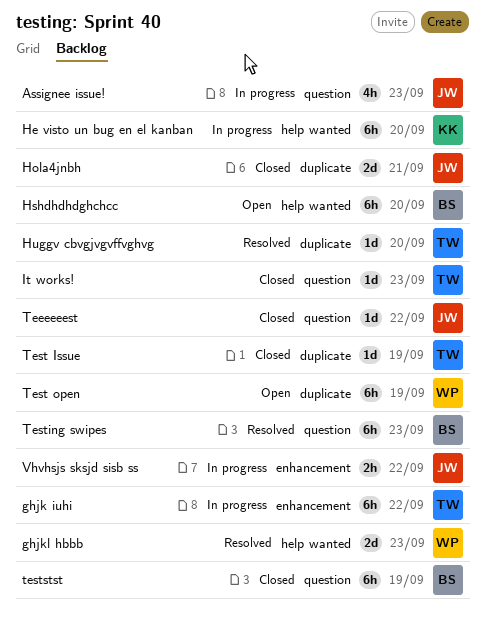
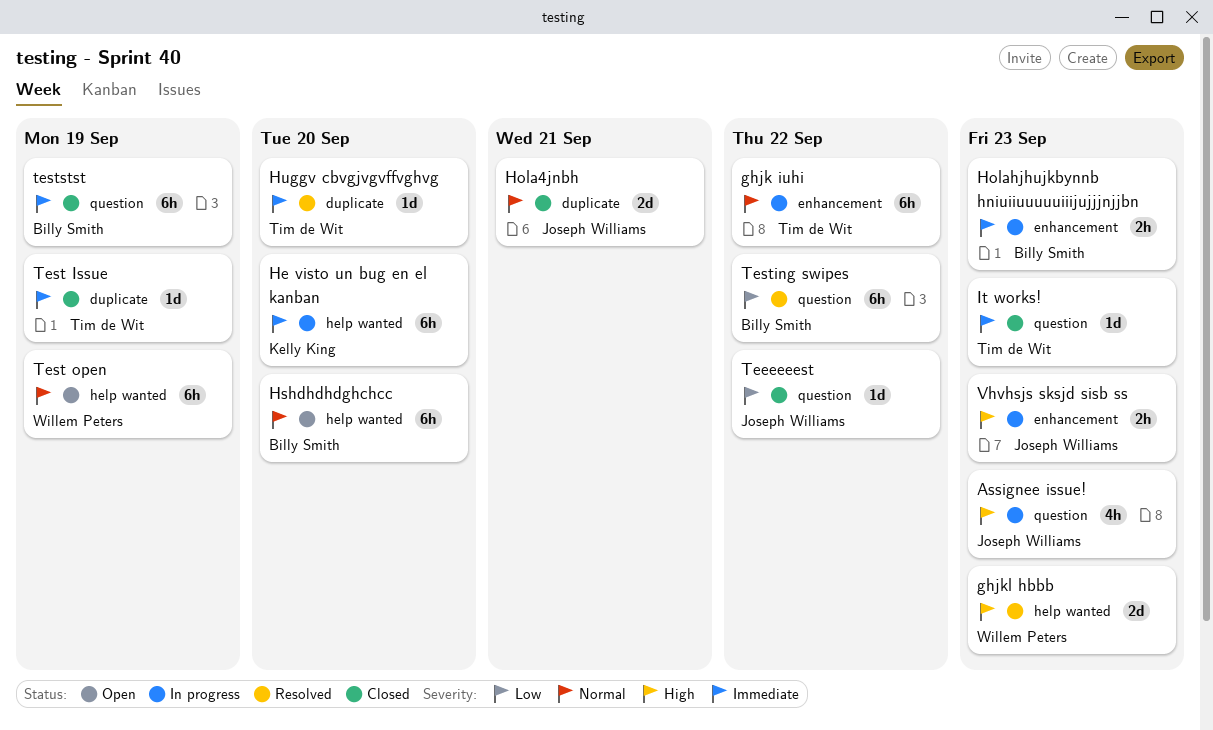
Holahjhujkbynnb hniuiiuuuuuiiijujjjnjjbn: none -> present
Test open, label: duplicate -> help wanted
Testing swipes, due: Sep 23 -> Sep 22
Vhvhsjs sksjd sisb ss, due: Sep 22 -> Sep 23

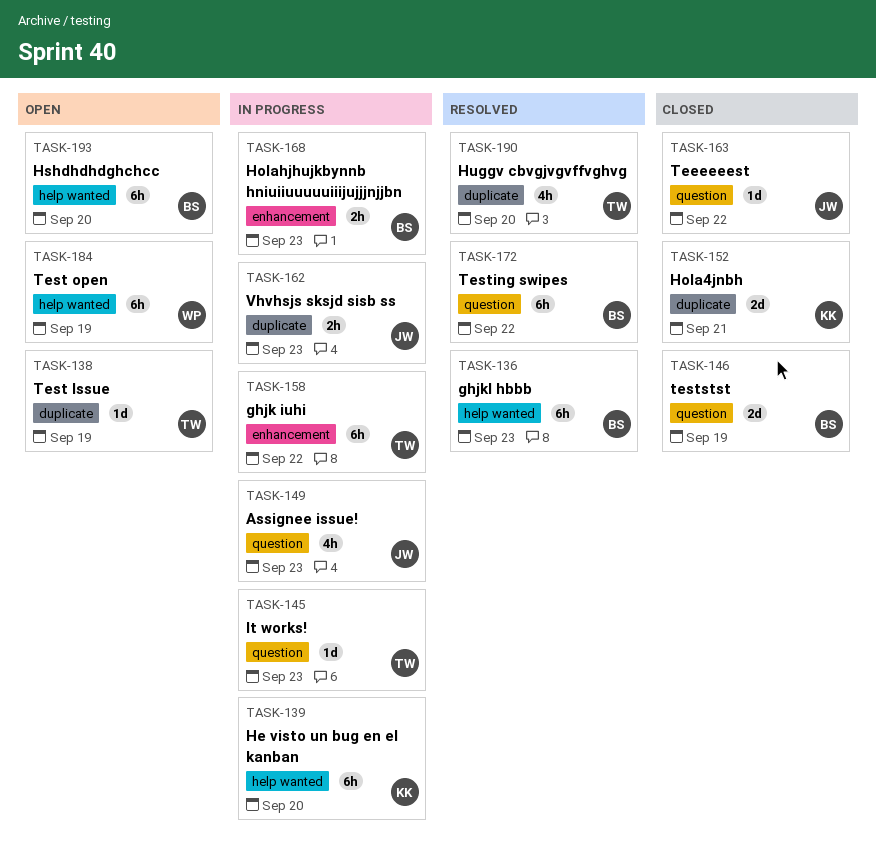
ghjkl hbbb, owner: Willem Peters -> Billy Smith
ghjkl hbbb, estimate: 2d -> 6h
Hola4jnbh, owner: Joseph Williams -> Kelly King
Huggv cbvgjvgvffvghvg, estimate: 1d -> 4h
It works!, status: Closed -> In progress
Test Issue, status: Closed -> Open
teststst, estimate: 6h -> 2d
Vhvhsjs sksjd sisb ss, label: enhancement -> duplicate

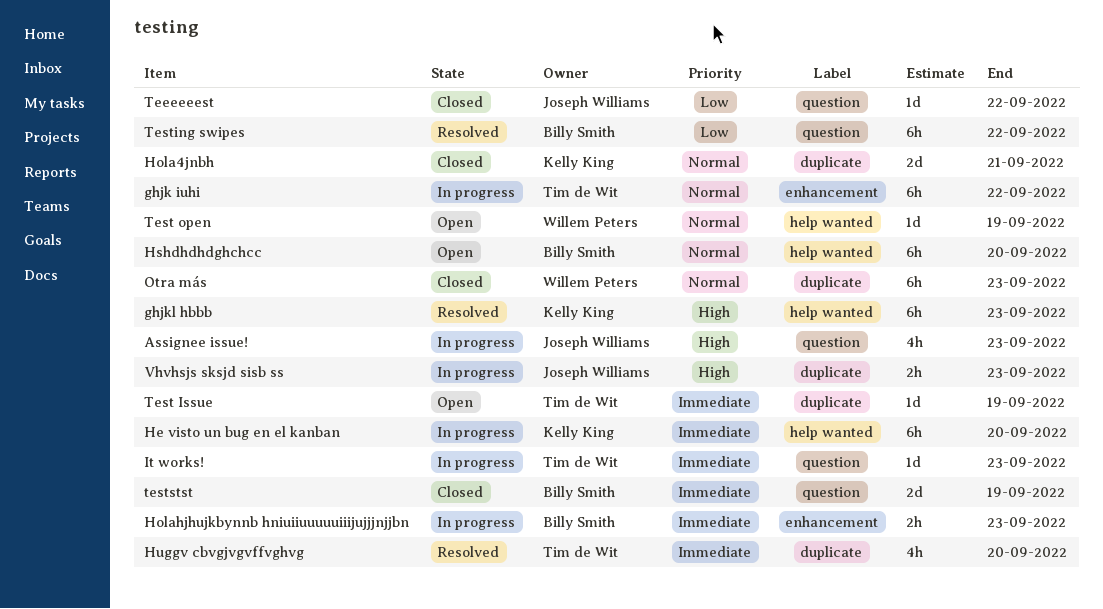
ghjkl hbbb, owner: Billy Smith -> Kelly King
Otra más: none -> present
Test open, estimate: 6h -> 1d

